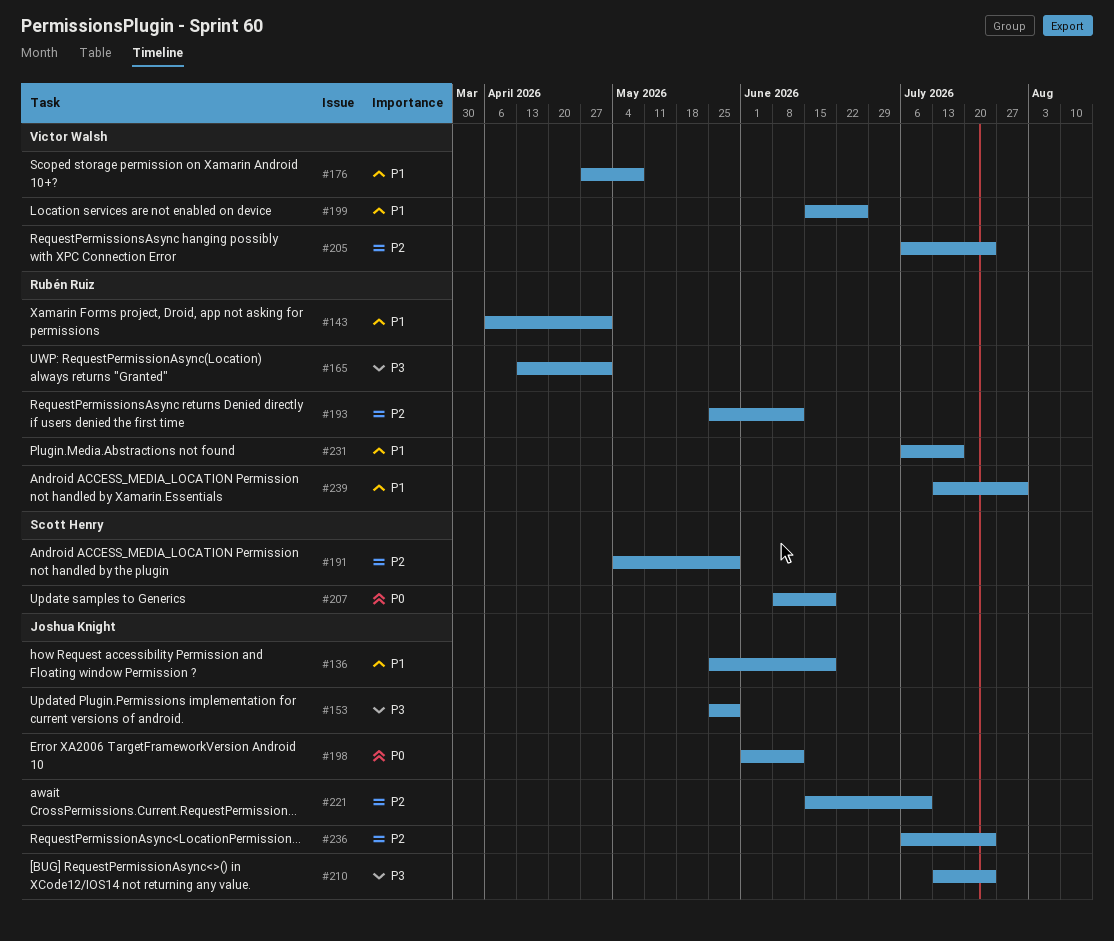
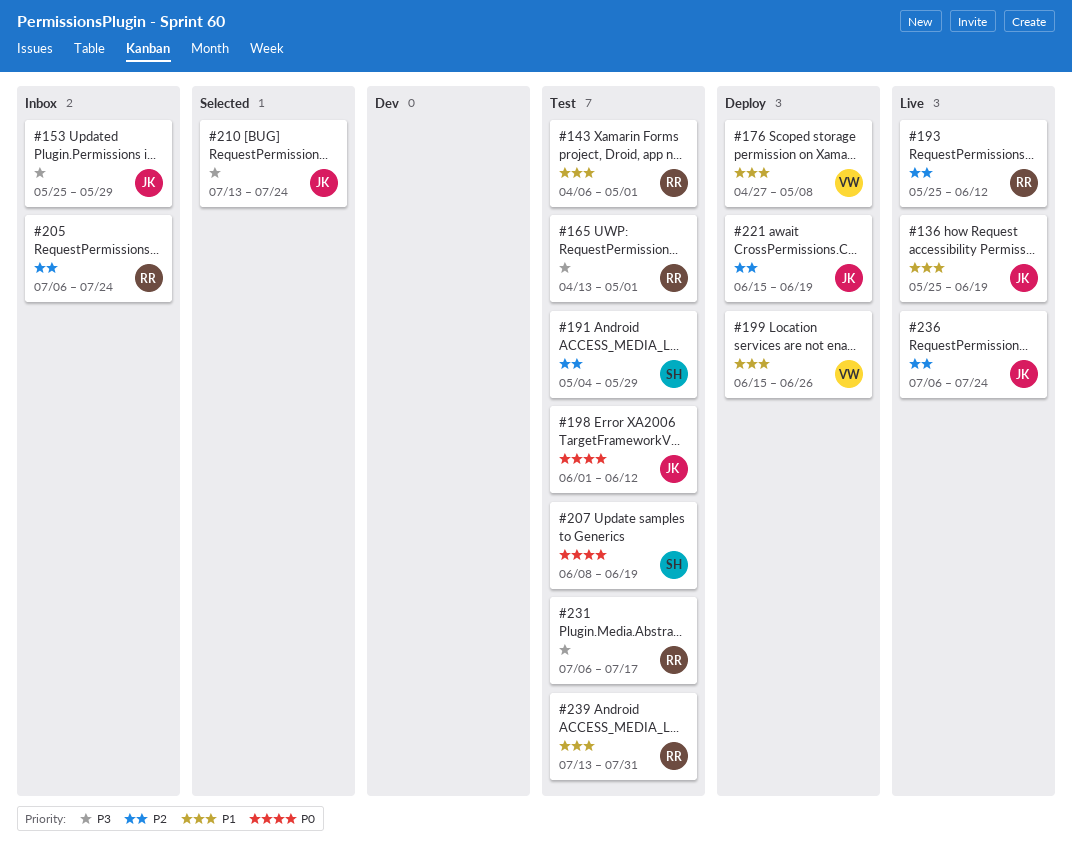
#205, owner: Victor Walsh -> Rubén Ruiz
#221, due: Jul 10 -> Jun 19
#231, priority: P1 -> P3

